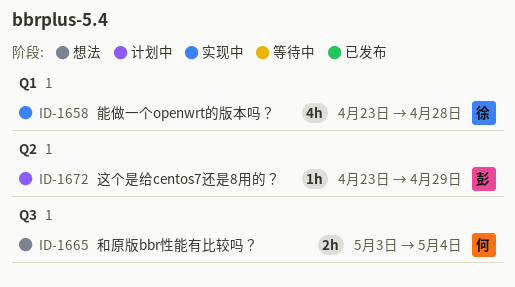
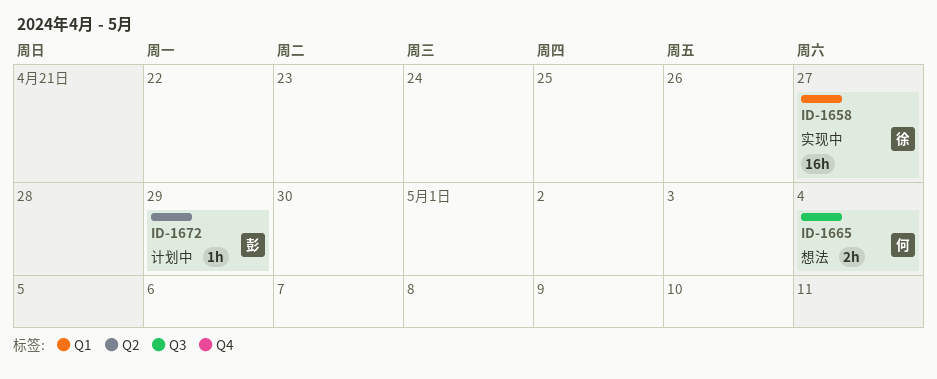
ID-1658, estimate: 4h -> 16h
ID-1658, due: Apr 28 -> Apr 27

